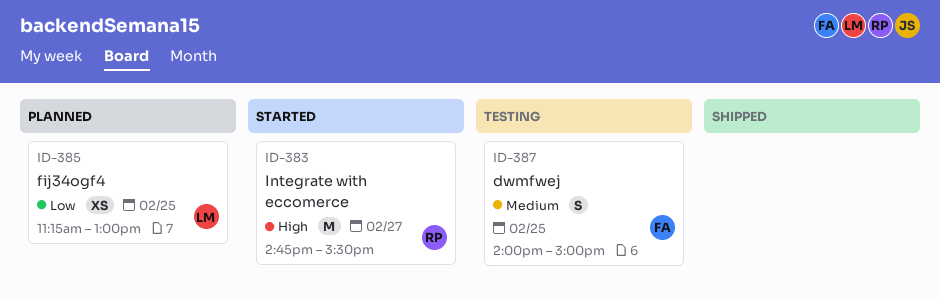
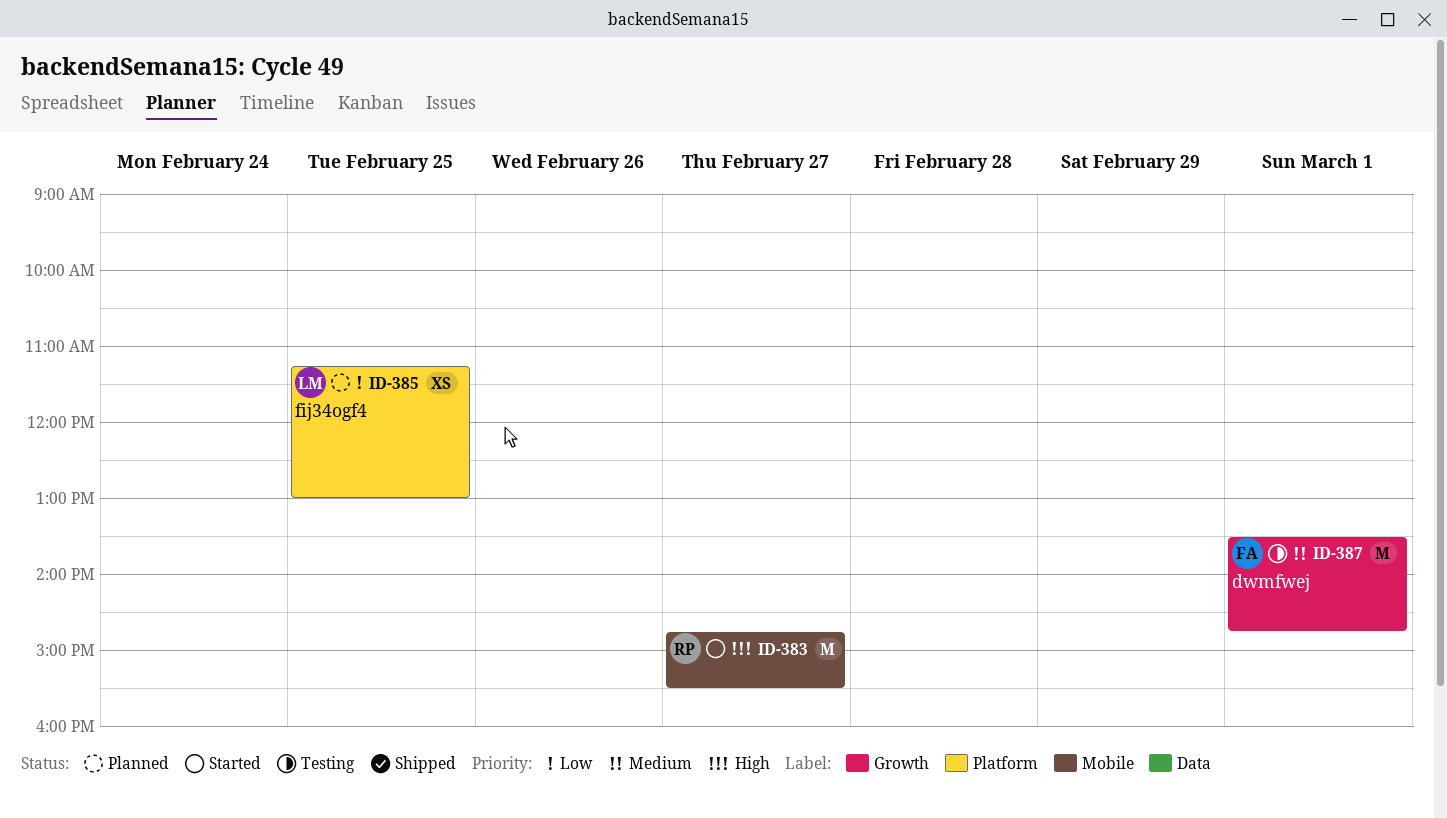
ID-387, estimate: S -> M
ID-387, day: Feb 25 -> Mar 1
ID-387, begins: 14:00 -> 13:30
ID-387, ends: 15:00 -> 14:45

